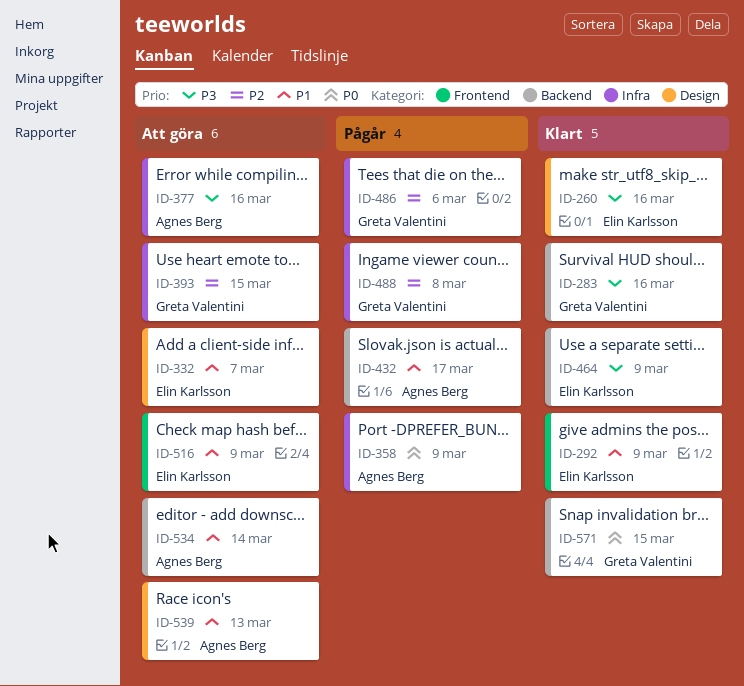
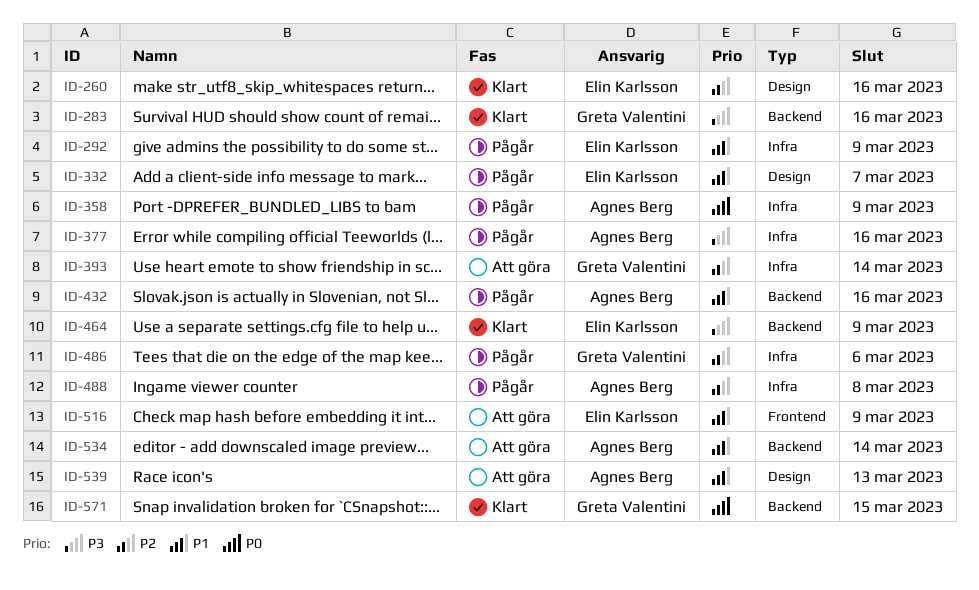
ID-260, priority: P3 -> P2
ID-292, status: Klart -> Pågår
ID-292, label: Frontend -> Infra
ID-332, status: Att göra -> Pågår
ID-377, status: Att göra -> Pågår
ID-393, due: Mar 15 -> Mar 14
ID-432, due: Mar 17 -> Mar 16
ID-488, owner: Greta Valentini -> Agnes Berg

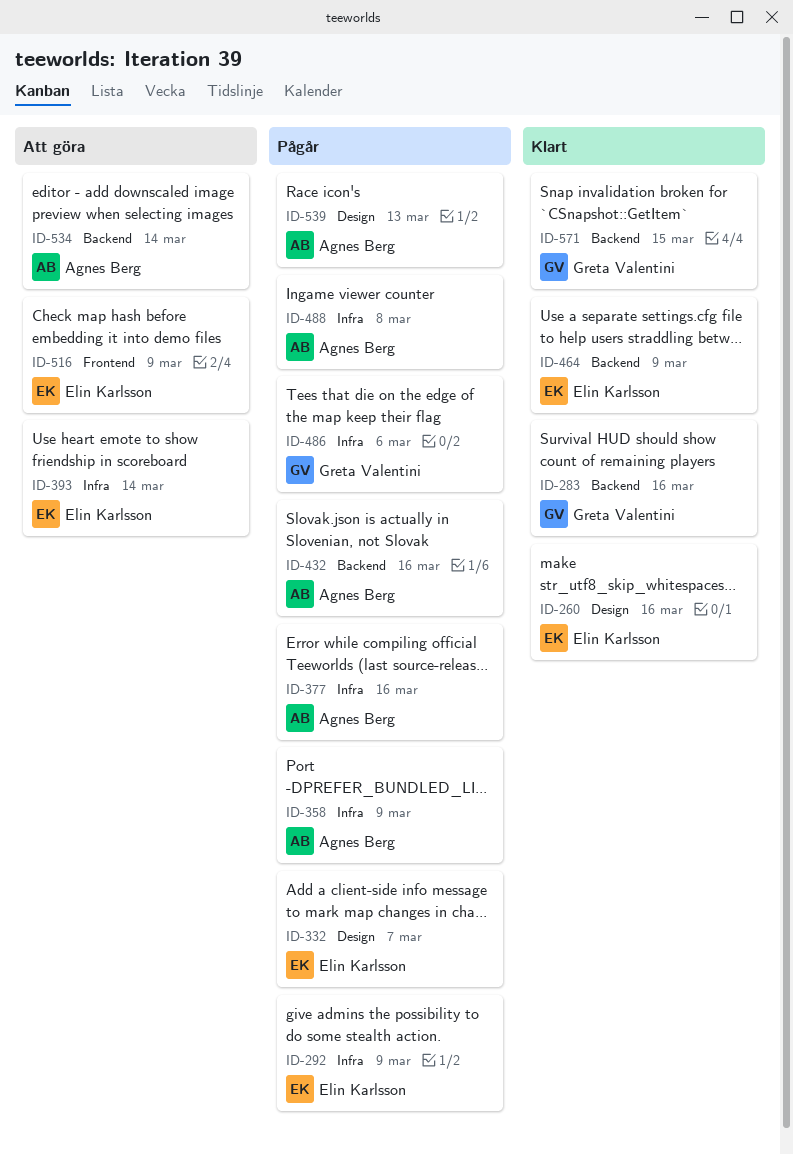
ID-393, owner: Greta Valentini -> Elin Karlsson
ID-539, status: Att göra -> Pågår

